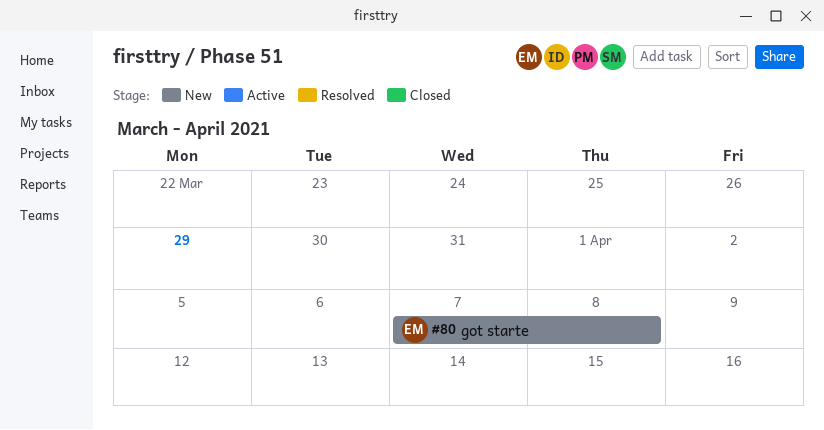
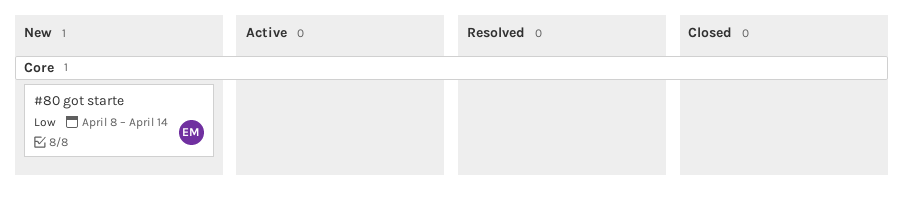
#80, start: Apr 7 -> Apr 8
#80, due: Apr 8 -> Apr 14

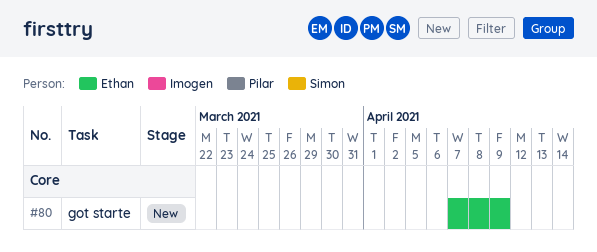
#80, start: Apr 8 -> Apr 7
#80, due: Apr 14 -> Apr 9

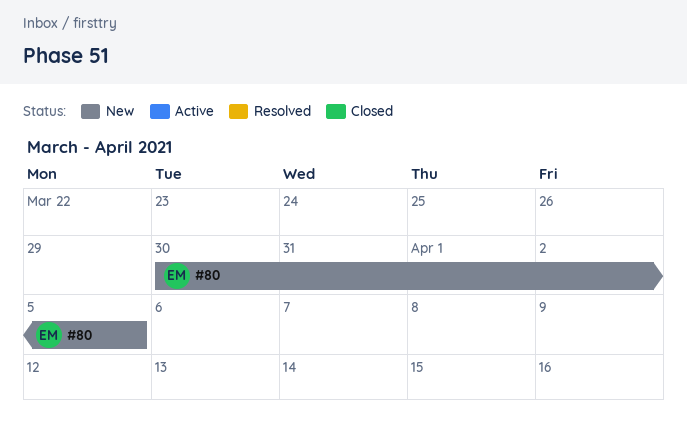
#80, start: Apr 7 -> Mar 30
#80, due: Apr 9 -> Apr 5

